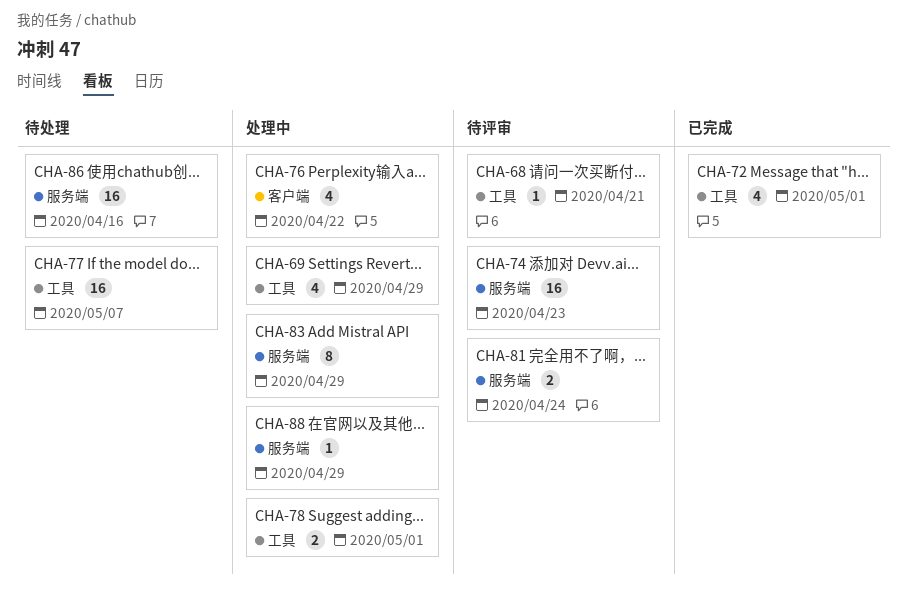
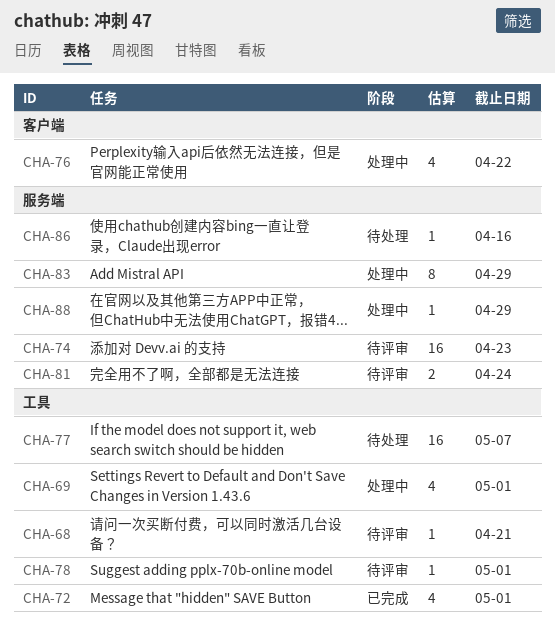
CHA-69, due: Apr 29 -> May 1
CHA-78, status: 处理中 -> 待评审
CHA-78, estimate: 2 -> 1
CHA-86, estimate: 16 -> 1

